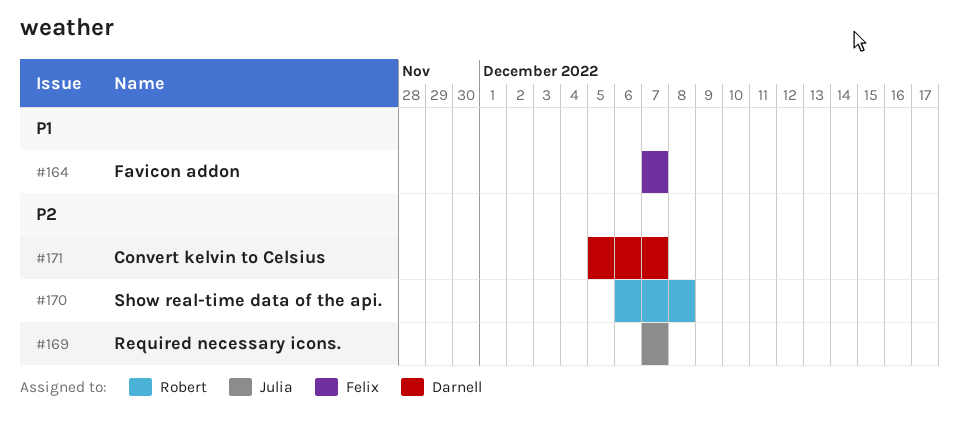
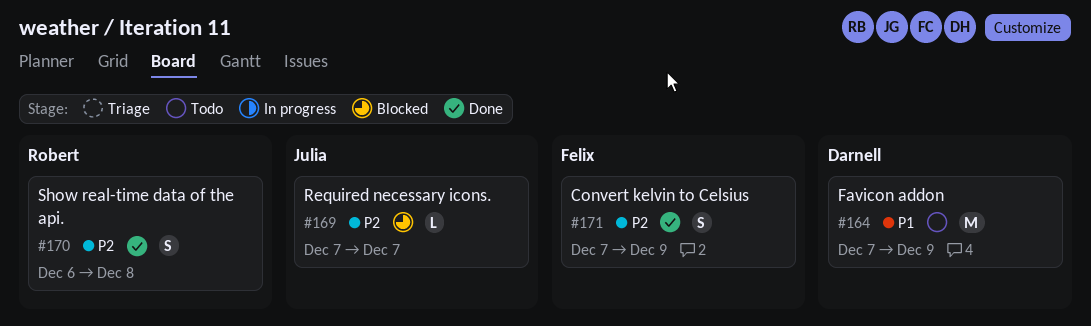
#164, owner: Felix -> Darnell
#164, due: Dec 7 -> Dec 9
#171, owner: Darnell -> Felix
#171, start: Dec 5 -> Dec 7
#171, due: Dec 7 -> Dec 9

